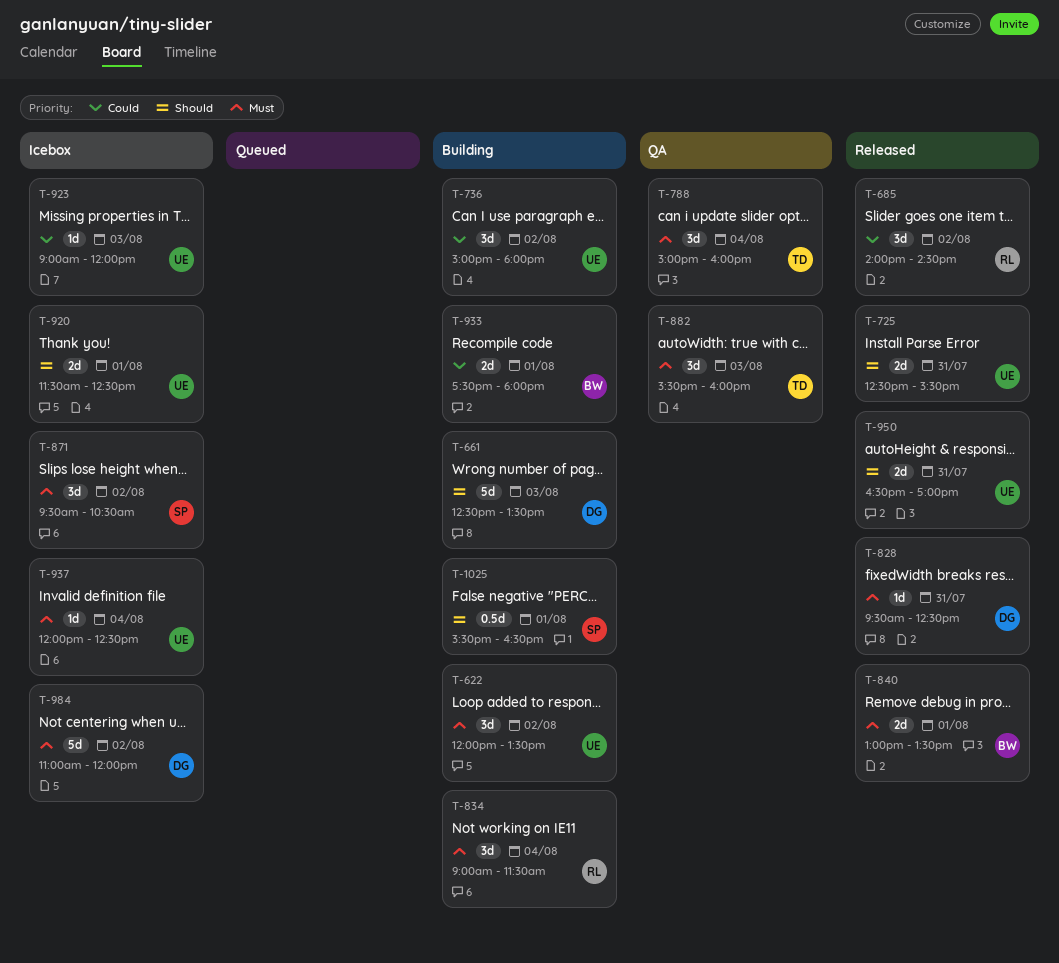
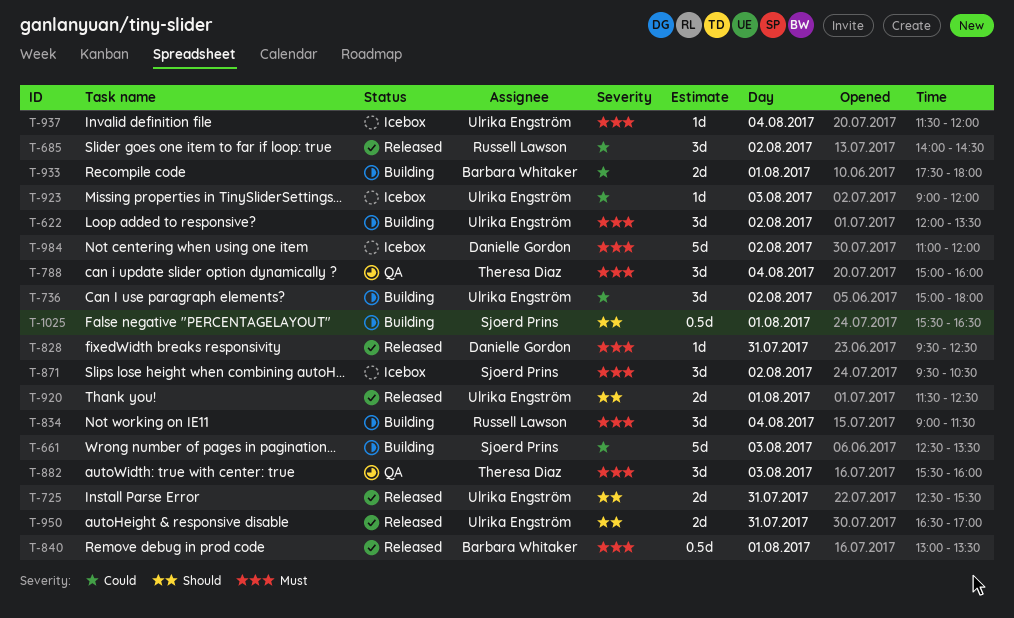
T-661, owner: Danielle Gordon -> Sjoerd Prins
T-661, priority: Should -> Could
T-840, estimate: 2d -> 0.5d
T-920, status: Icebox -> Released
T-937, begins: 12:00 -> 11:30
T-937, ends: 12:30 -> 12:00

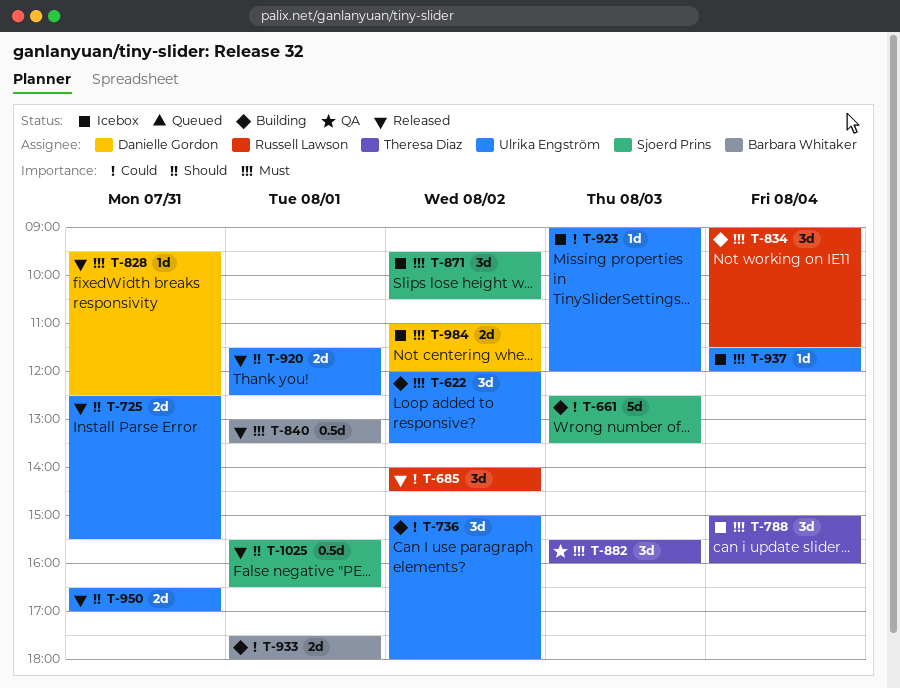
T-788, status: QA -> Icebox
T-984, estimate: 5d -> 2d
T-1025, status: Building -> Released

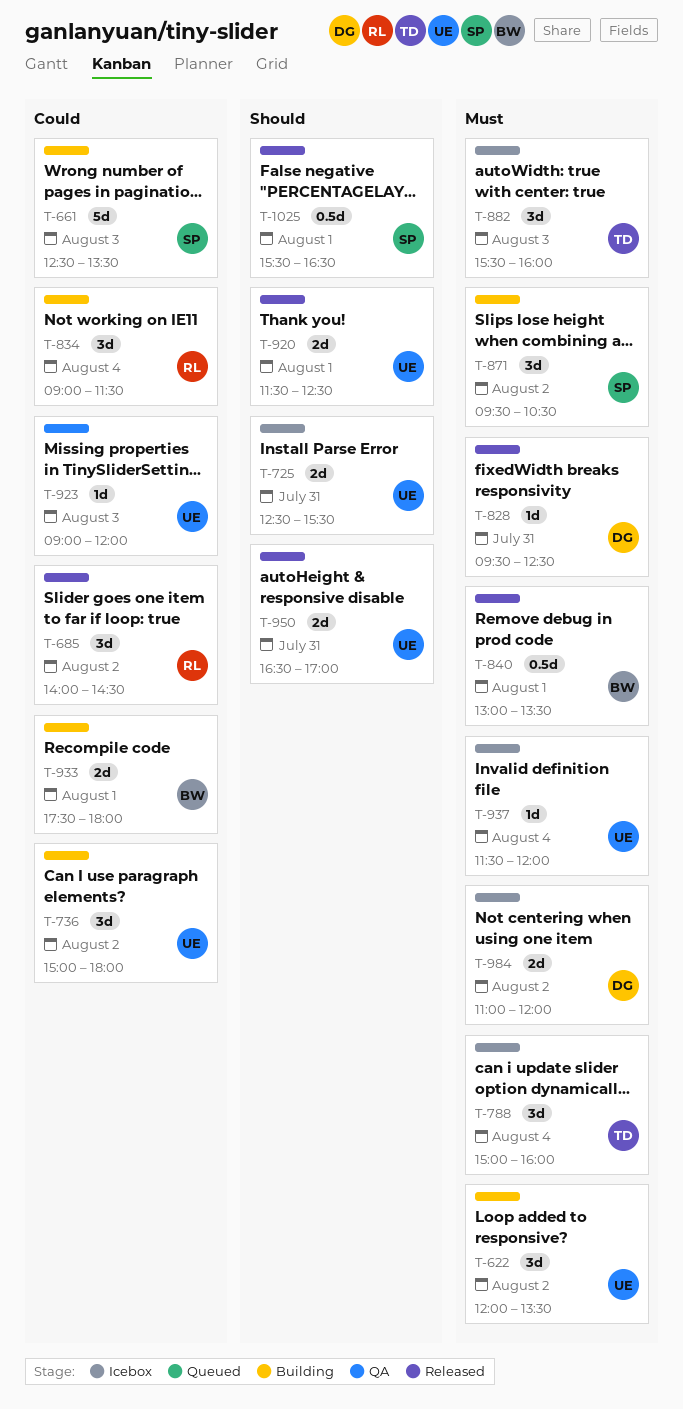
T-725, status: Released -> Icebox
T-834, priority: Must -> Could
T-871, status: Icebox -> Building
T-882, status: QA -> Icebox
T-923, status: Icebox -> QA

